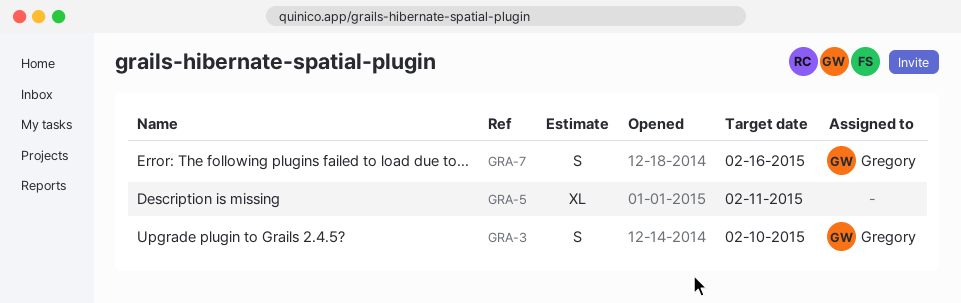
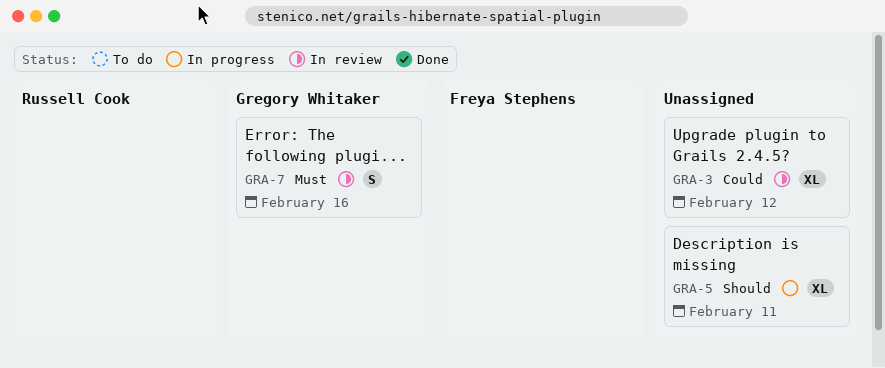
GRA-3, owner: Gregory Whitaker -> none
GRA-3, estimate: S -> XL
GRA-3, due: Feb 10 -> Feb 12

